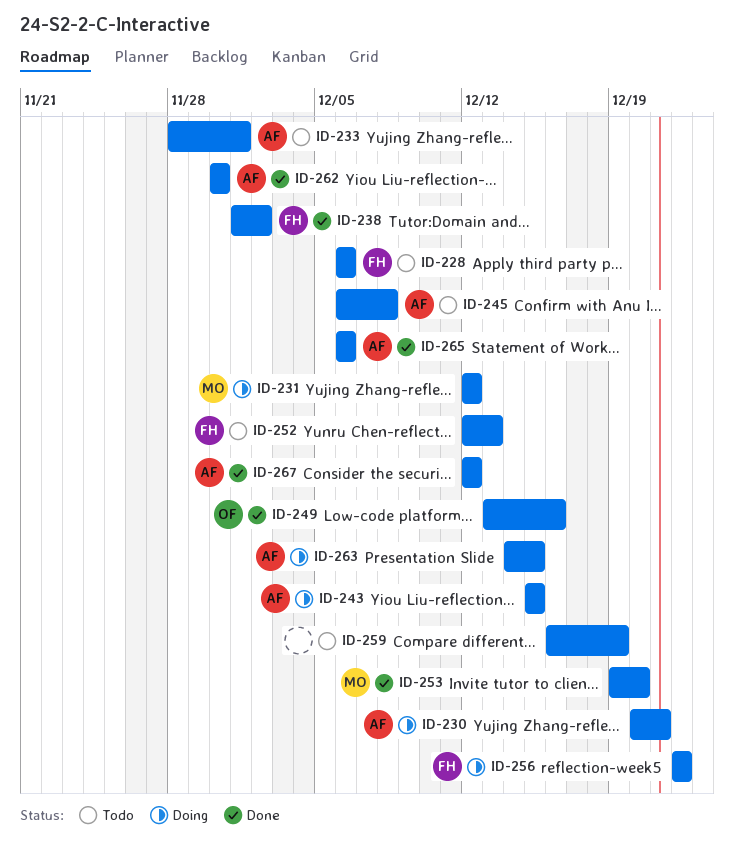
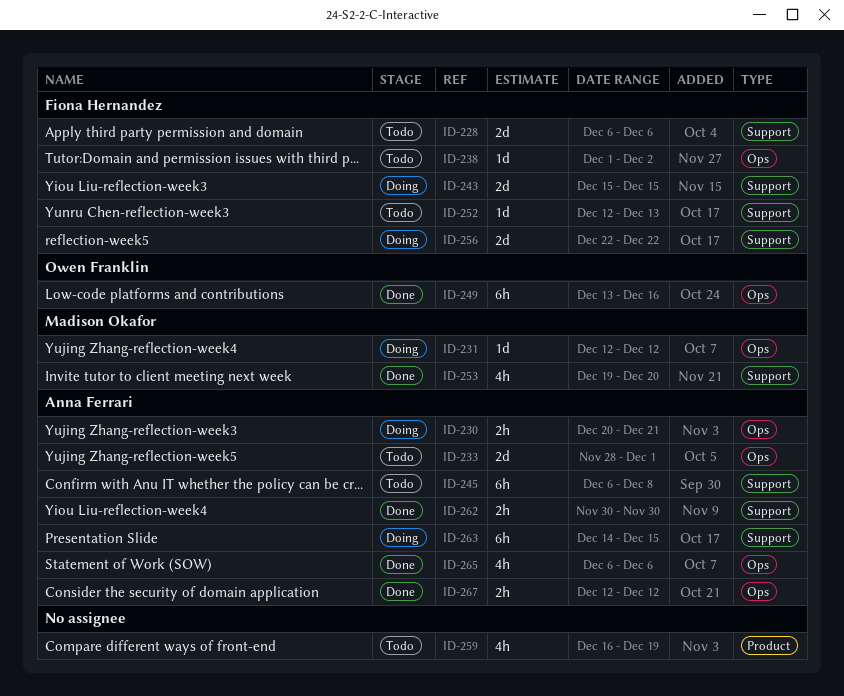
ID-238, status: Done -> Todo
ID-243, owner: Anna Ferrari -> Fiona Hernandez

